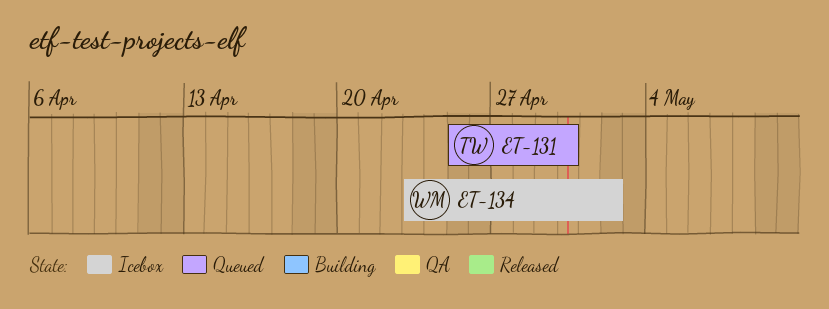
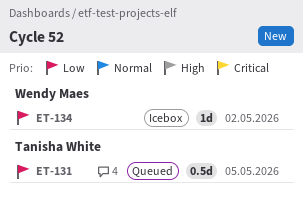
ET-131, due: Apr 30 -> May 5

